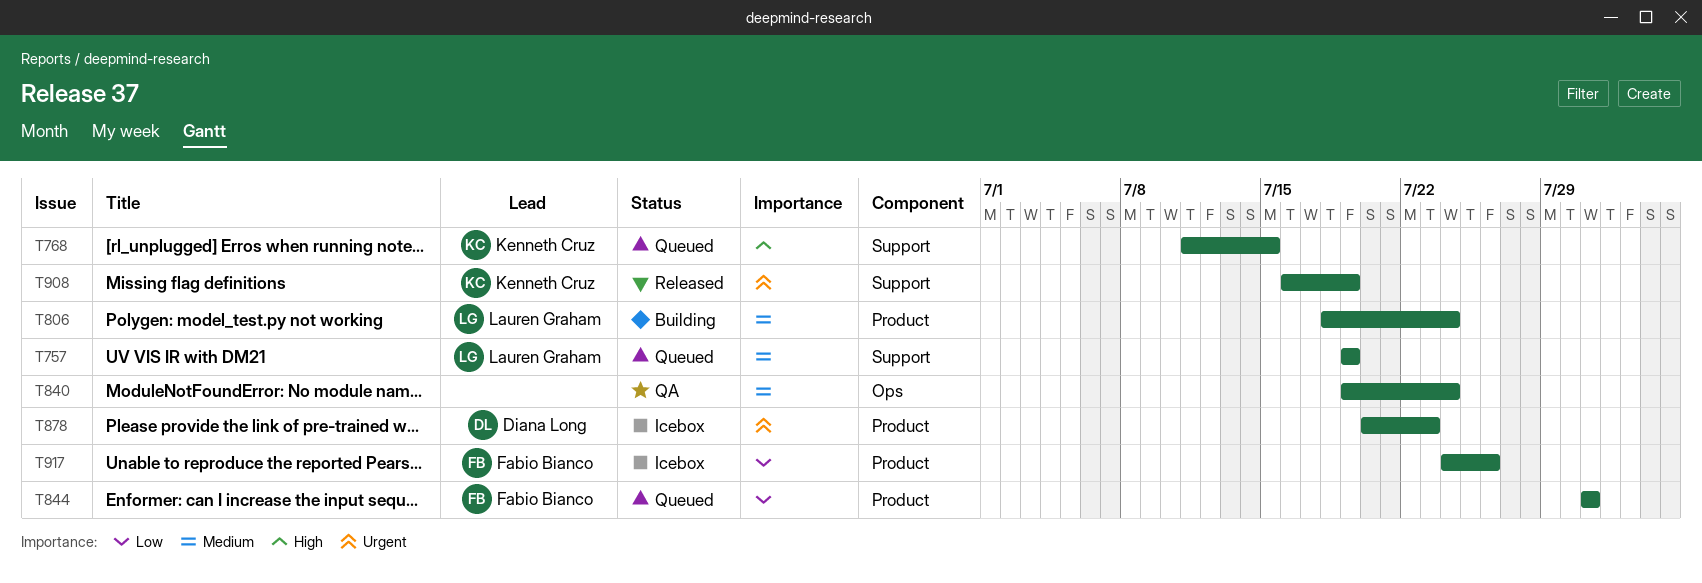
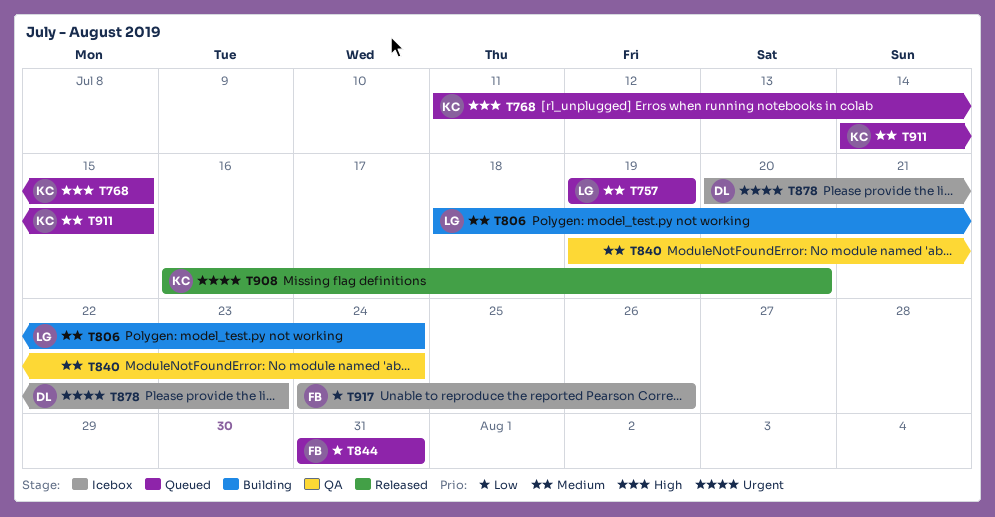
T908, due: Jul 19 -> Jul 20
T911: none -> present

